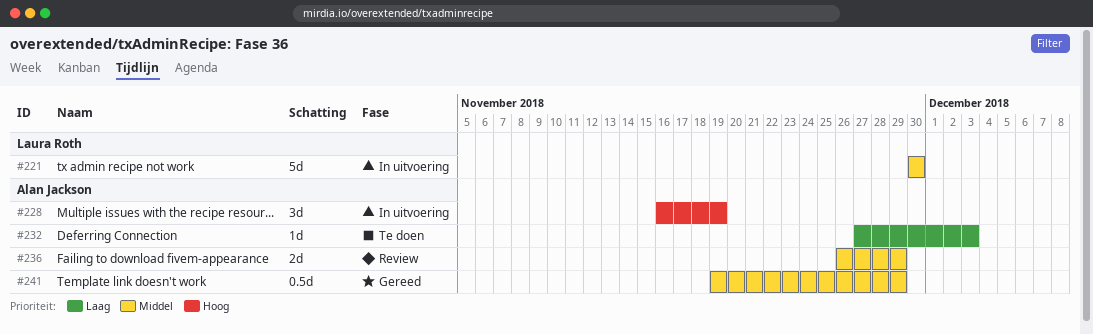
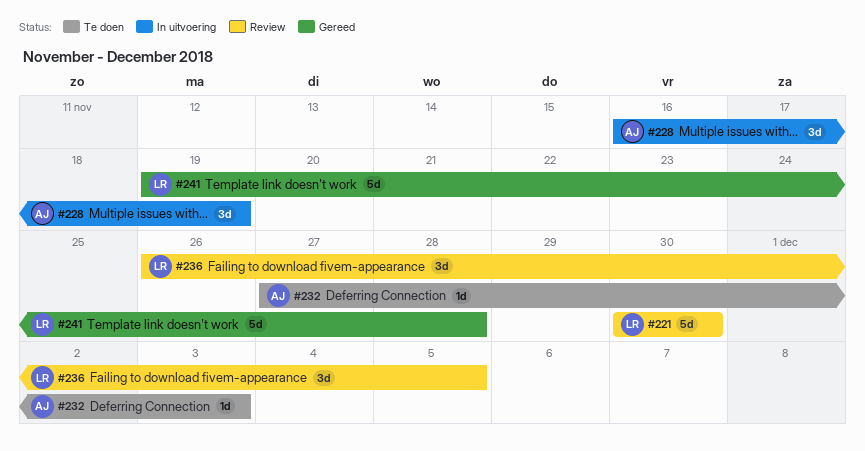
#221, status: In uitvoering -> Review
#236, owner: Alan Jackson -> Laura Roth
#236, estimate: 2d -> 3d
#236, due: Nov 29 -> Dec 5
#241, owner: Alan Jackson -> Laura Roth
#241, estimate: 0.5d -> 5d
#241, due: Nov 29 -> Nov 28

